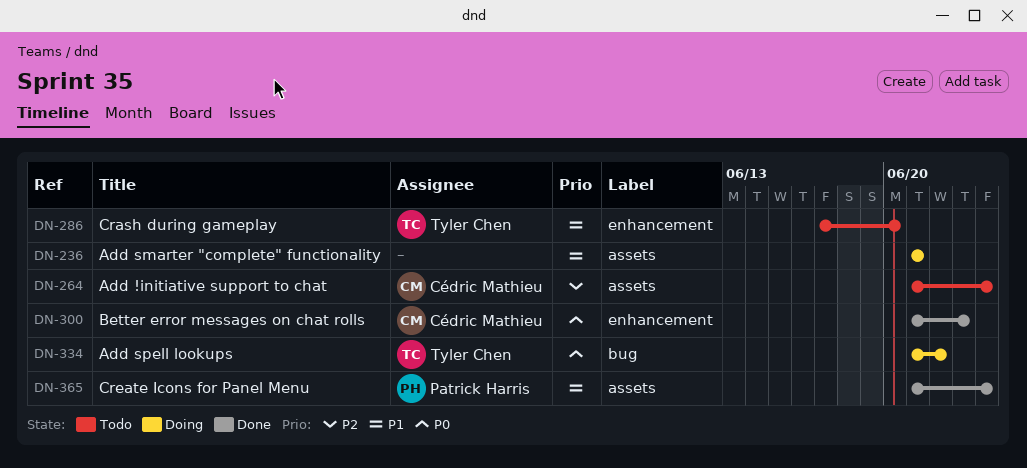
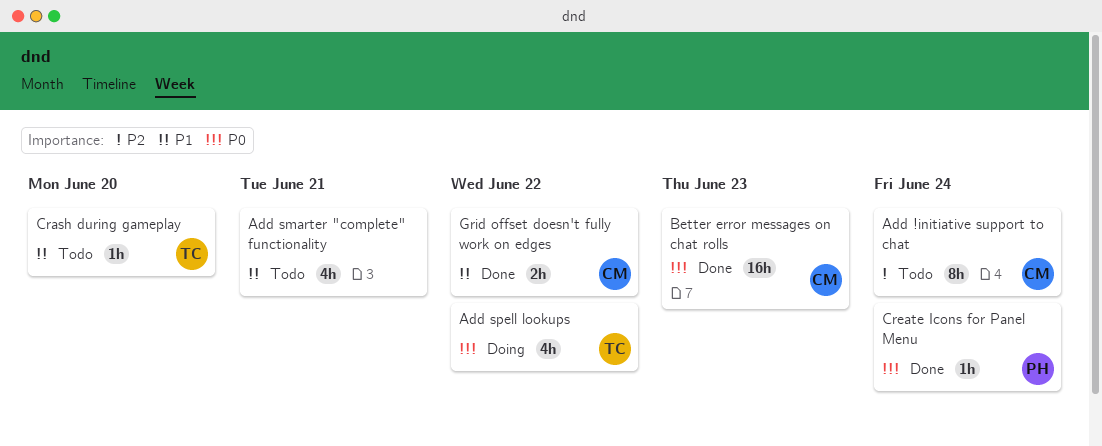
Add smarter "complete" functionality, status: Doing -> Todo
Create Icons for Panel Menu, priority: P1 -> P0
Grid offset doesn't fully work on edges: none -> present

